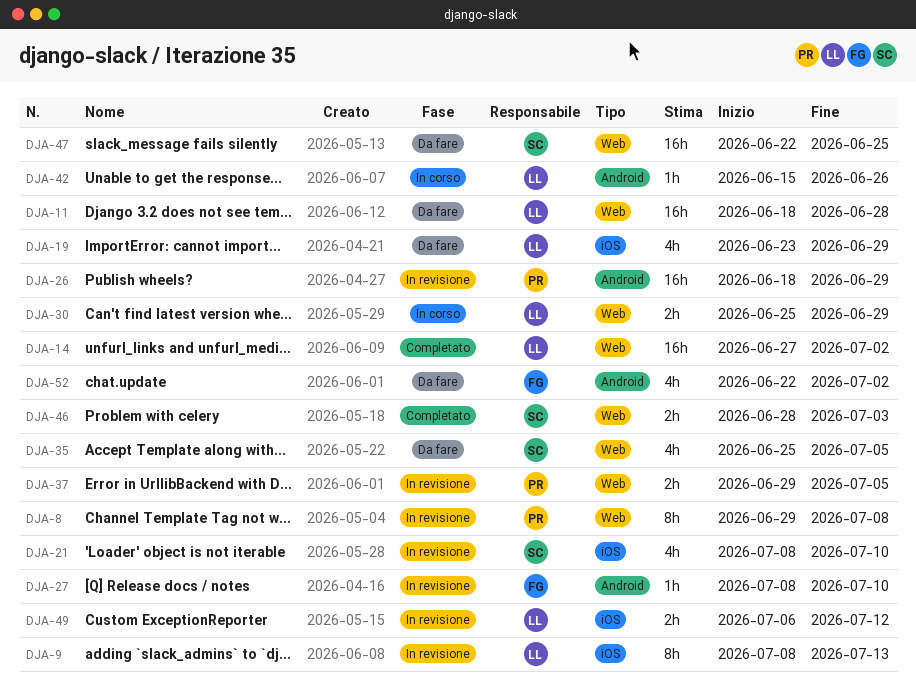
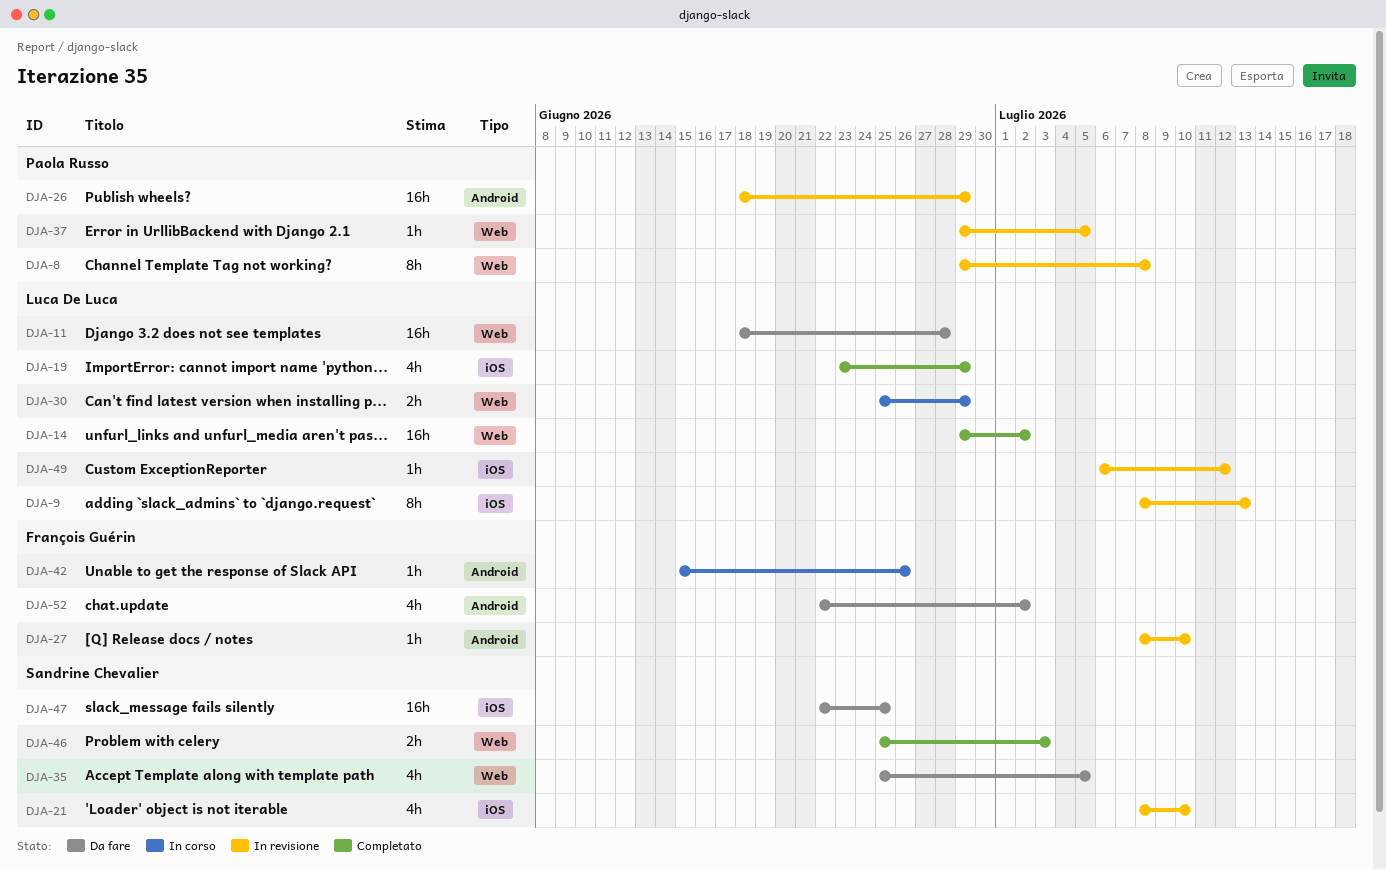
DJA-14, start: Jun 27 -> Jun 29
DJA-19, status: Da fare -> Completato
DJA-37, estimate: 2h -> 1h
DJA-42, owner: Luca De Luca -> François Guérin
DJA-46, start: Jun 28 -> Jun 25
DJA-47, label: Web -> iOS
DJA-49, estimate: 2h -> 1h

